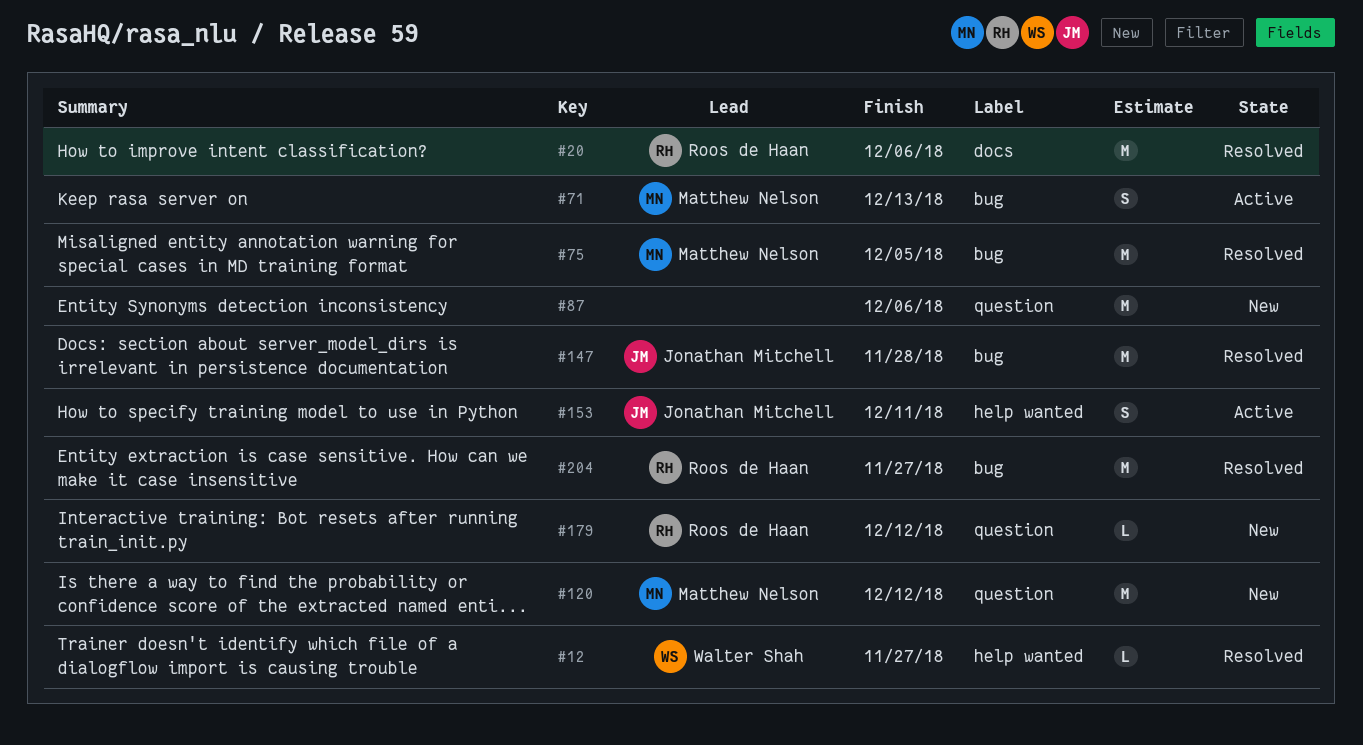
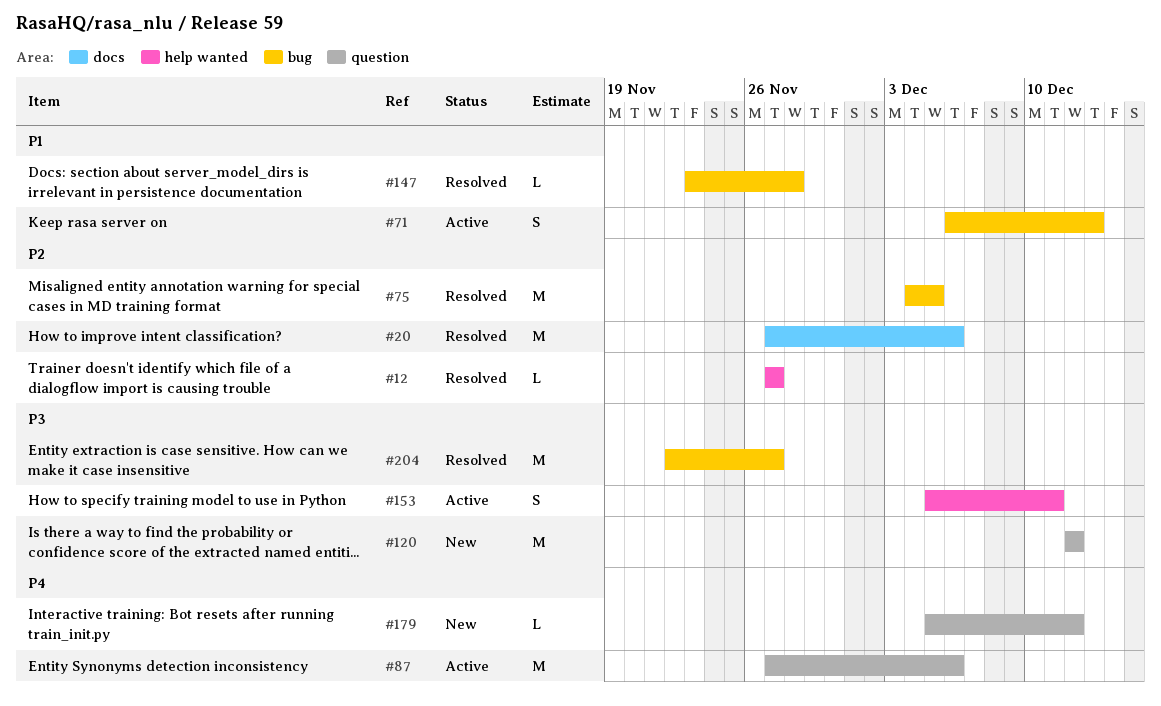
#87, status: New -> Active
#147, estimate: M -> L

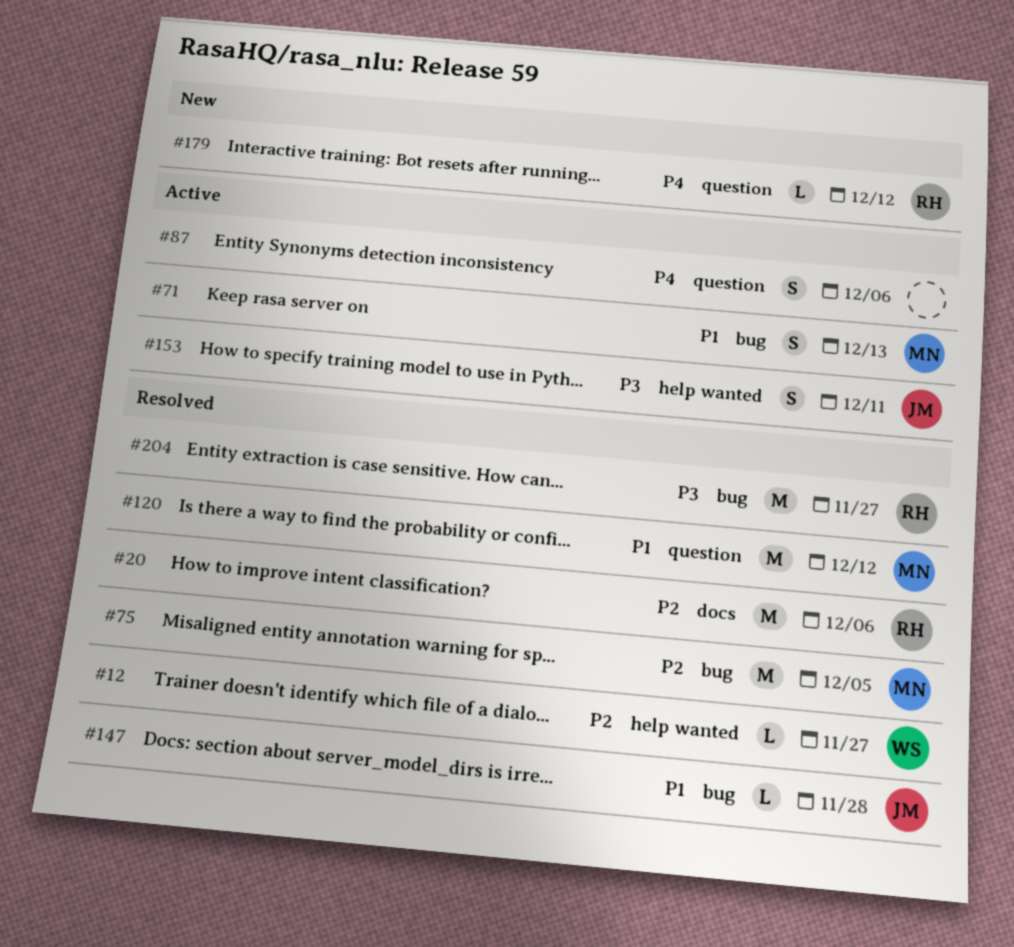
#87, estimate: M -> S
#120, status: New -> Resolved
#120, priority: P3 -> P1

